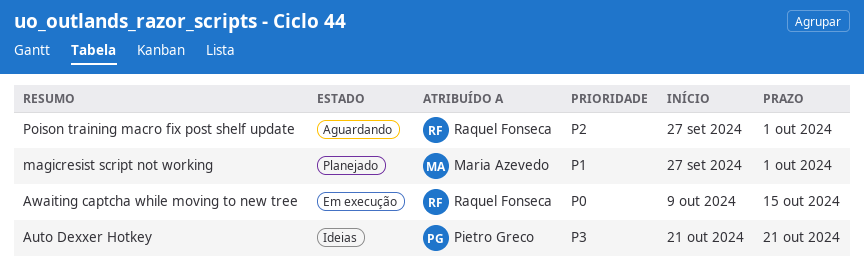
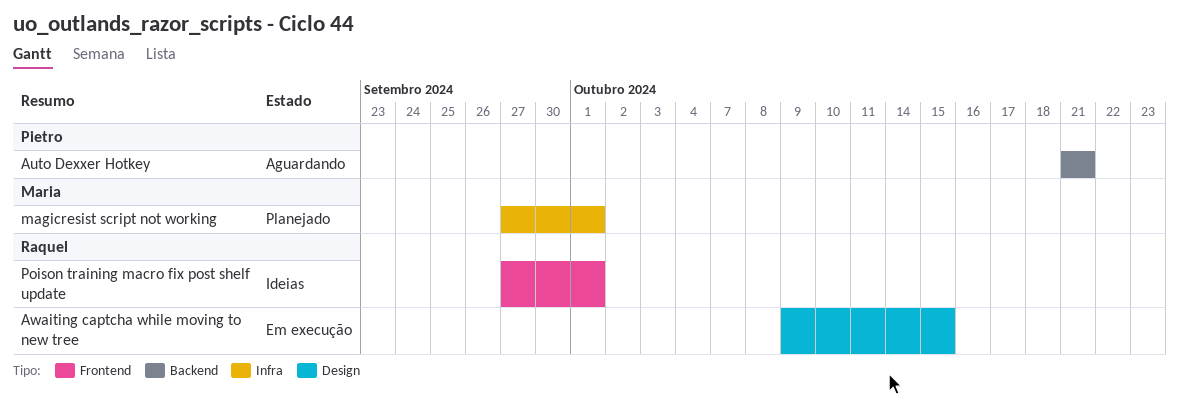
Auto Dexxer Hotkey, status: Ideias -> Aguardando
Poison training macro fix post shelf update, status: Aguardando -> Ideias

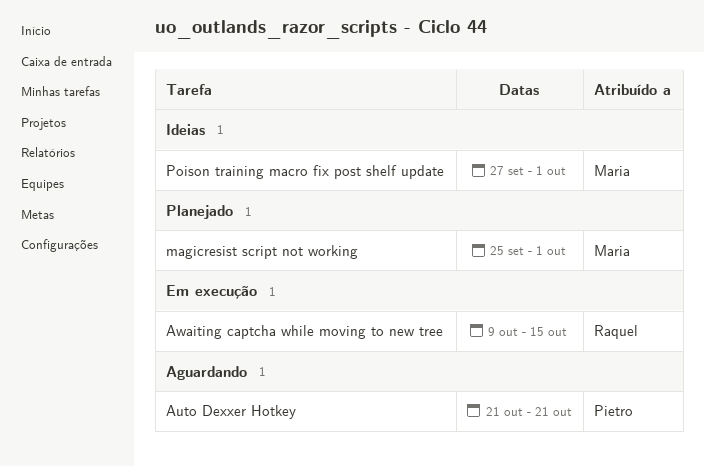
magicresist script not working, start: Sep 27 -> Sep 25
Poison training macro fix post shelf update, owner: Raquel -> Maria

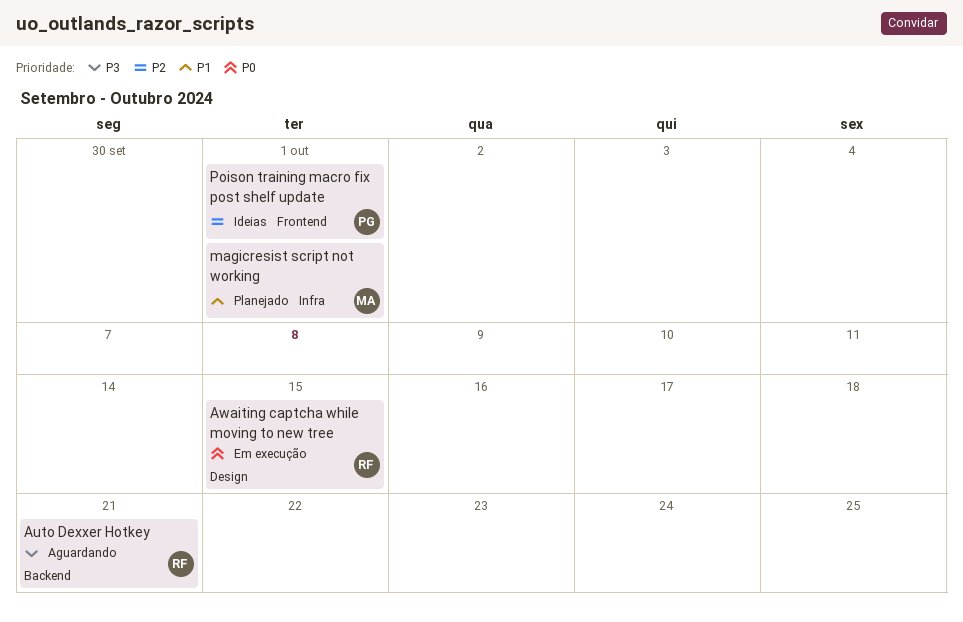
Auto Dexxer Hotkey, owner: Pietro -> Raquel
Poison training macro fix post shelf update, owner: Maria -> Pietro

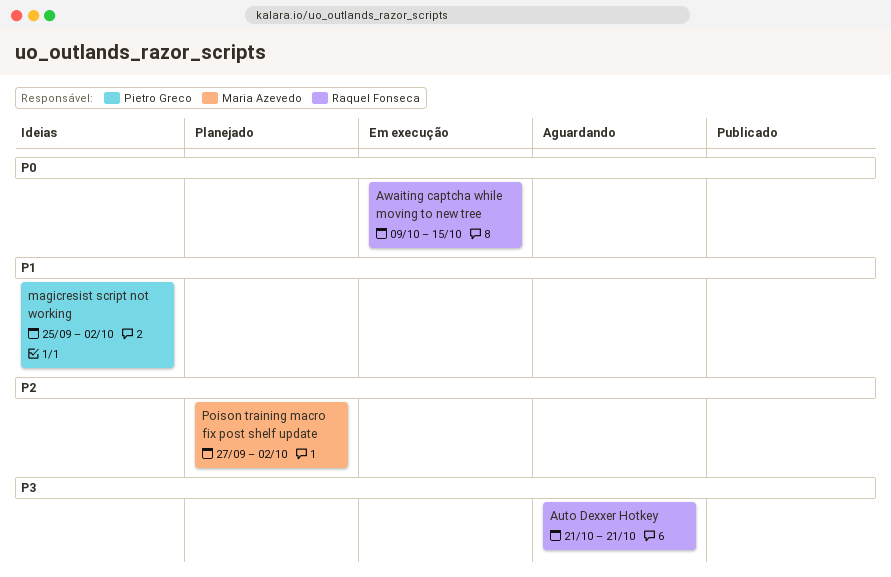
magicresist script not working, status: Planejado -> Ideias
magicresist script not working, owner: Maria Azevedo -> Pietro Greco
magicresist script not working, due: Oct 1 -> Oct 2
Poison training macro fix post shelf update, status: Ideias -> Planejado
Poison training macro fix post shelf update, owner: Pietro Greco -> Maria Azevedo
Poison training macro fix post shelf update, due: Oct 1 -> Oct 2

